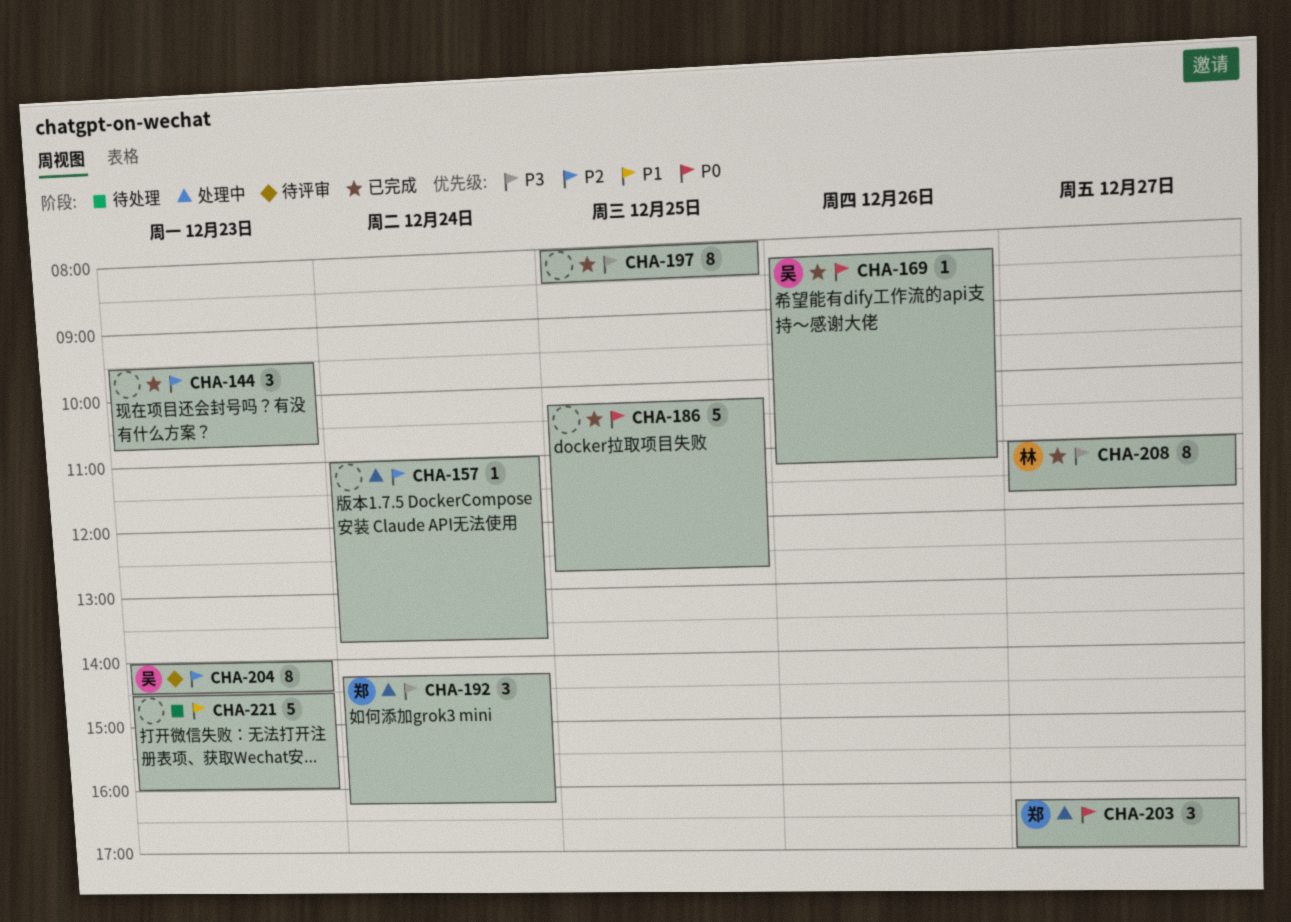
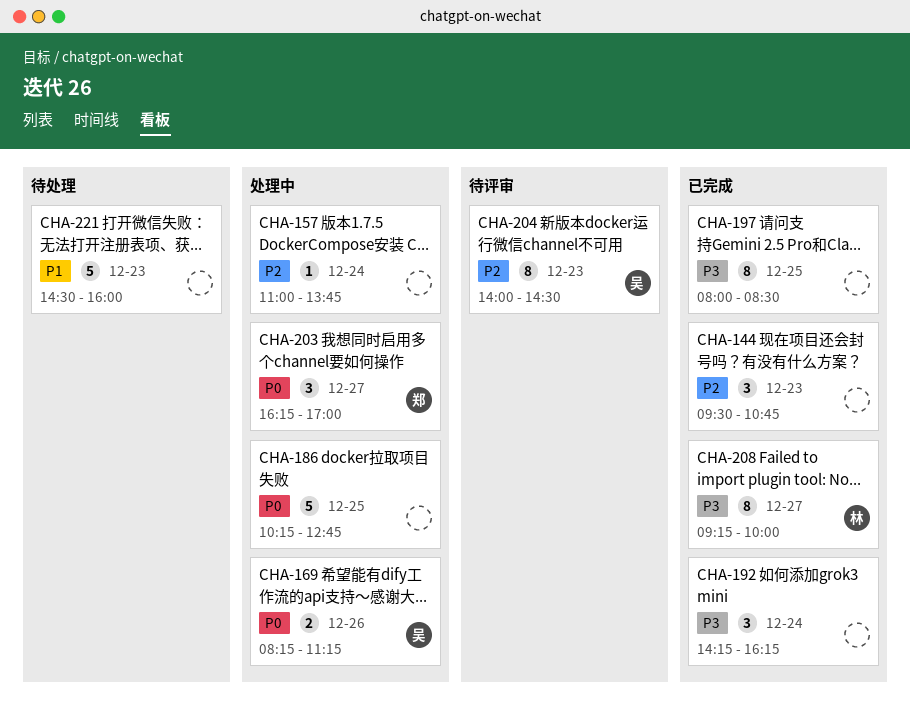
CHA-169, status: 已完成 -> 处理中
CHA-169, estimate: 1 -> 2
CHA-186, status: 已完成 -> 处理中
CHA-192, status: 处理中 -> 已完成
CHA-192, owner: 郑 -> none
CHA-208, begins: 11:00 -> 09:15
CHA-208, ends: 11:45 -> 10:00

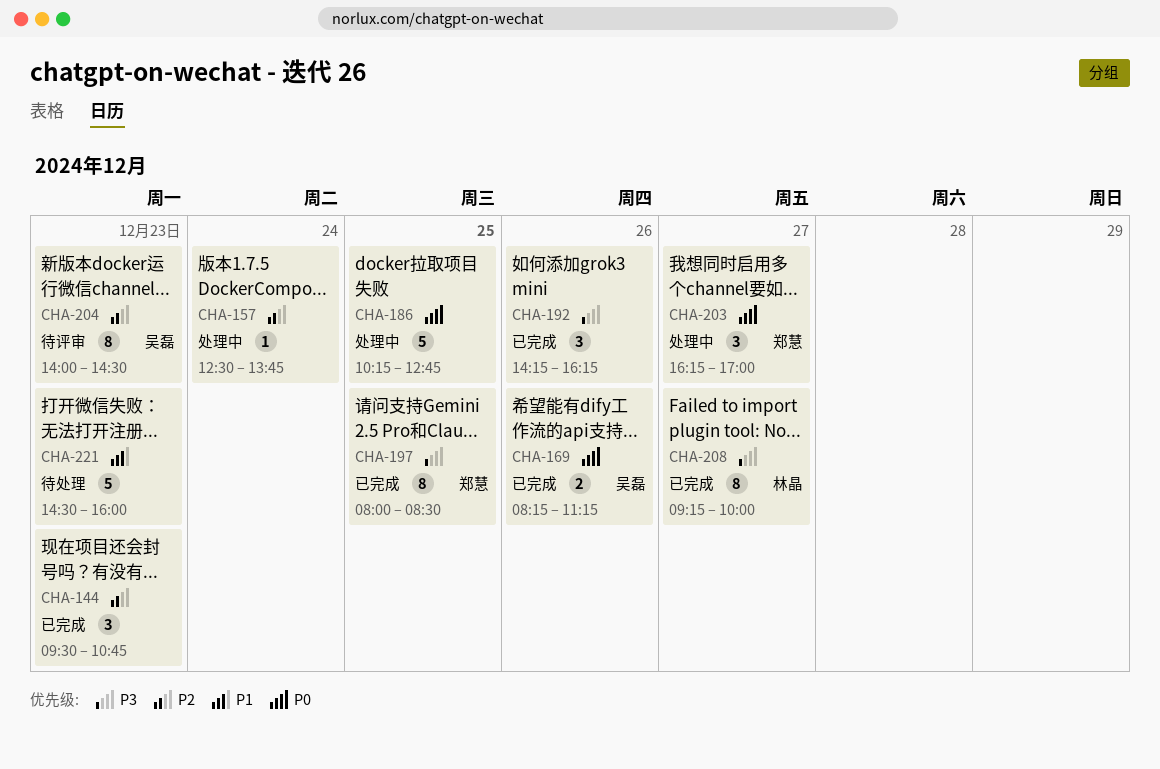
CHA-157, begins: 11:00 -> 12:30
CHA-169, status: 处理中 -> 已完成
CHA-192, day: Dec 24 -> Dec 26
CHA-197, owner: none -> 郑慧

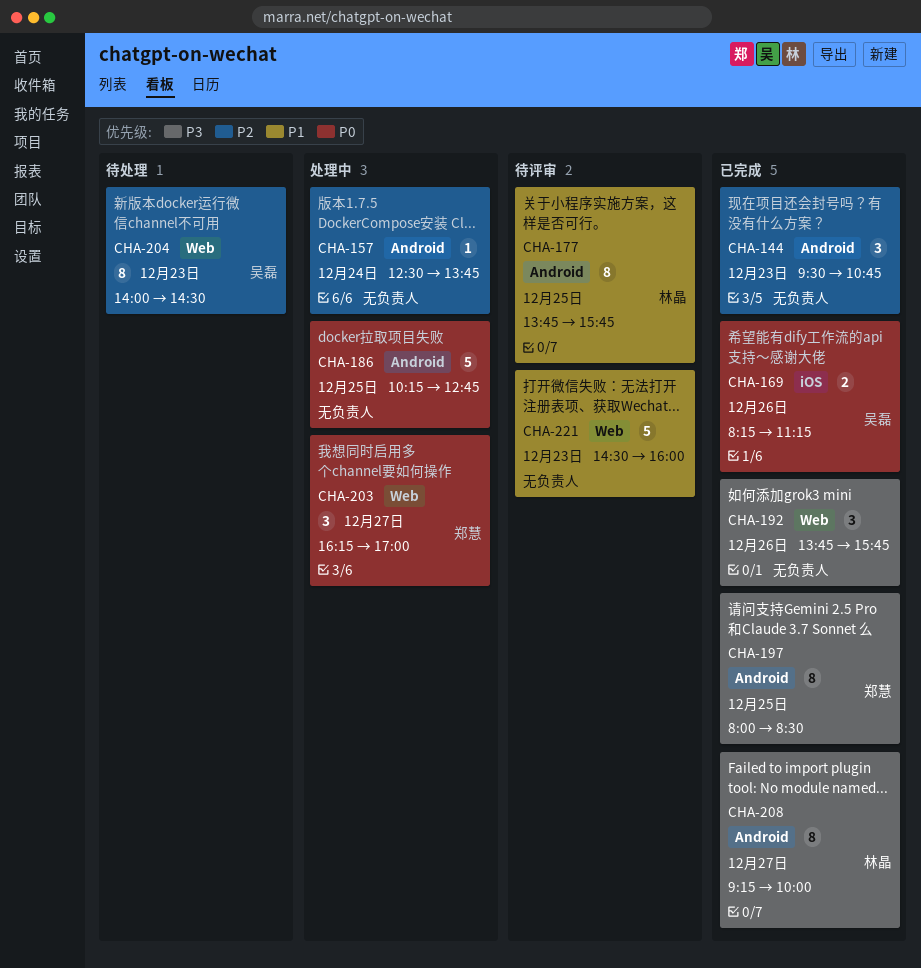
CHA-177: none -> present
CHA-192, begins: 14:15 -> 13:45
CHA-192, ends: 16:15 -> 15:45
CHA-204, status: 待评审 -> 待处理
CHA-221, status: 待处理 -> 待评审

